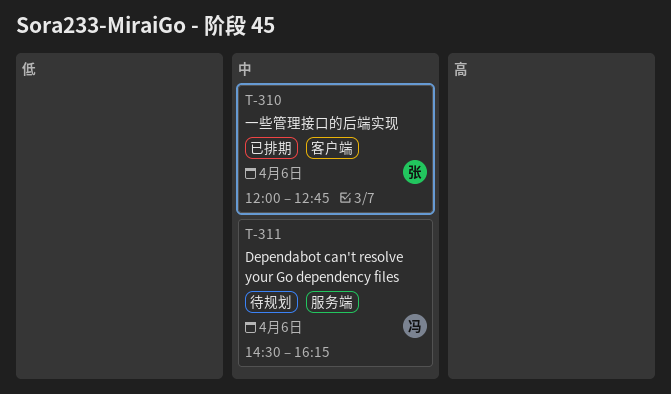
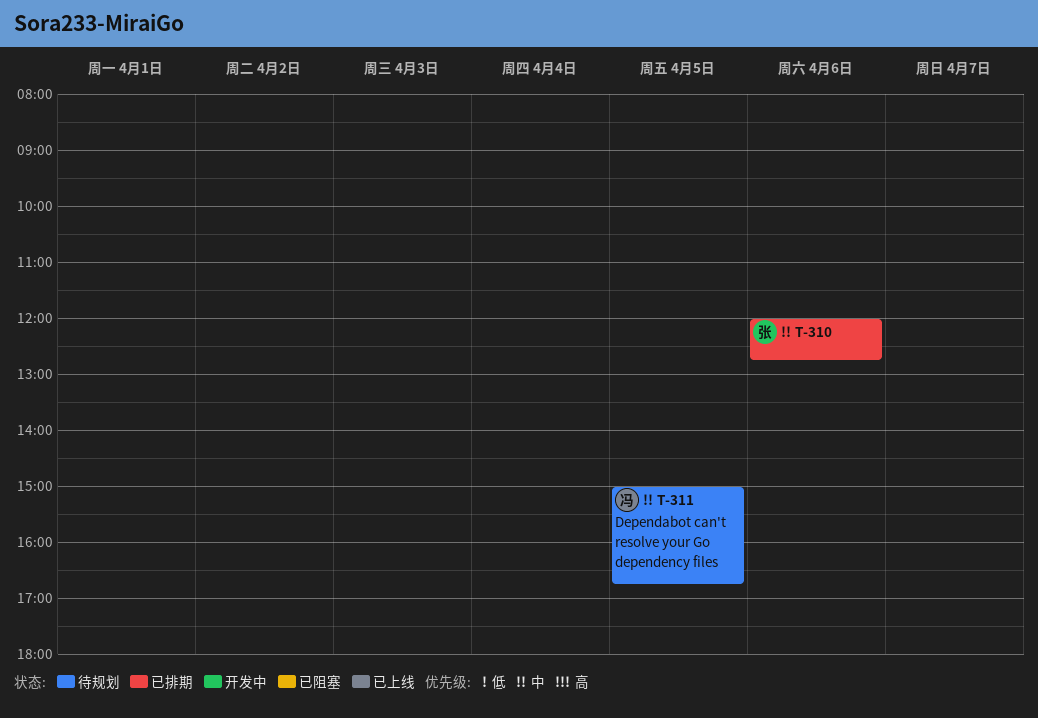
T-311, day: Apr 6 -> Apr 5
T-311, begins: 14:30 -> 15:00
T-311, ends: 16:15 -> 16:45

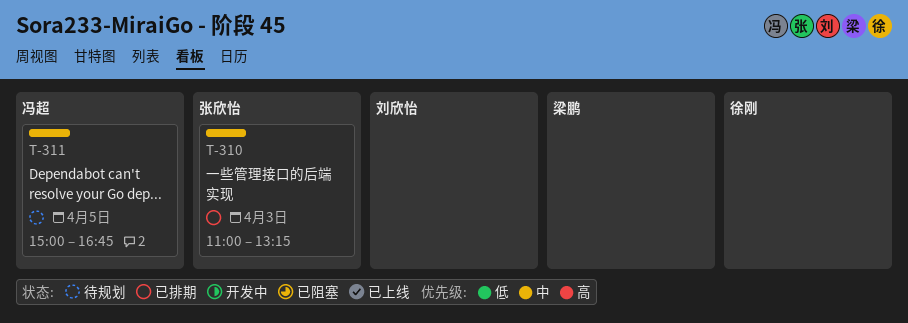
T-310, day: Apr 6 -> Apr 3
T-310, begins: 12:00 -> 11:00
T-310, ends: 12:45 -> 13:15

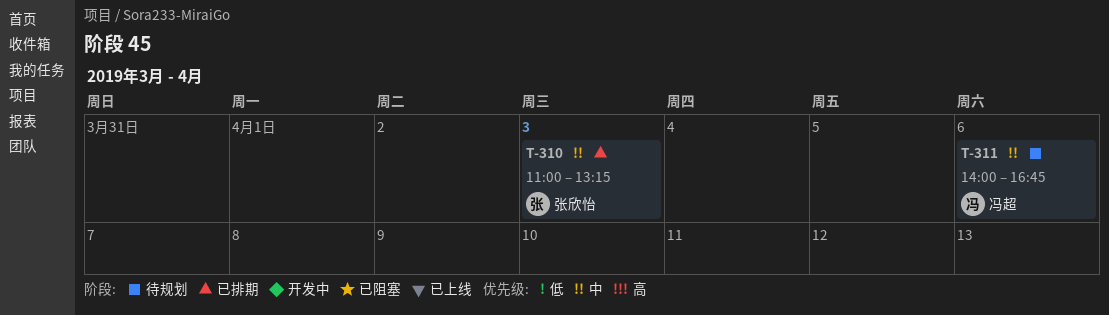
T-311, day: Apr 5 -> Apr 6
T-311, begins: 15:00 -> 14:00

